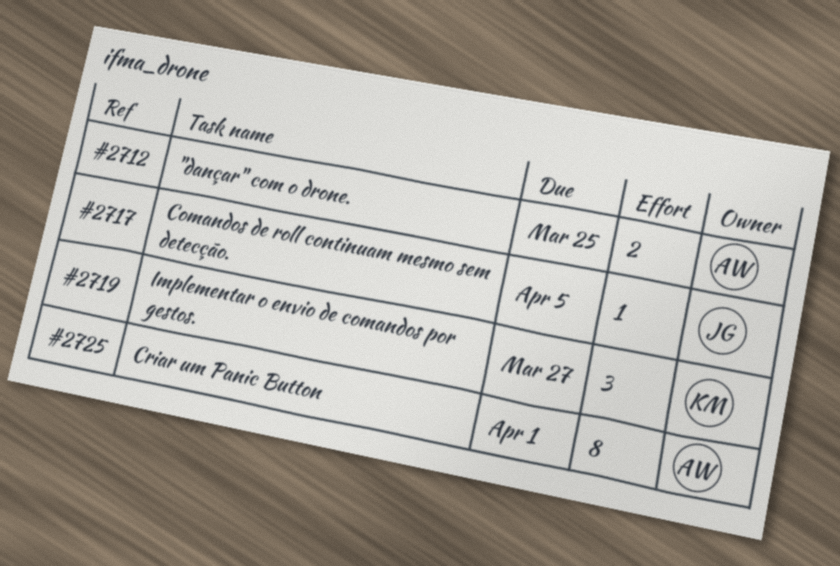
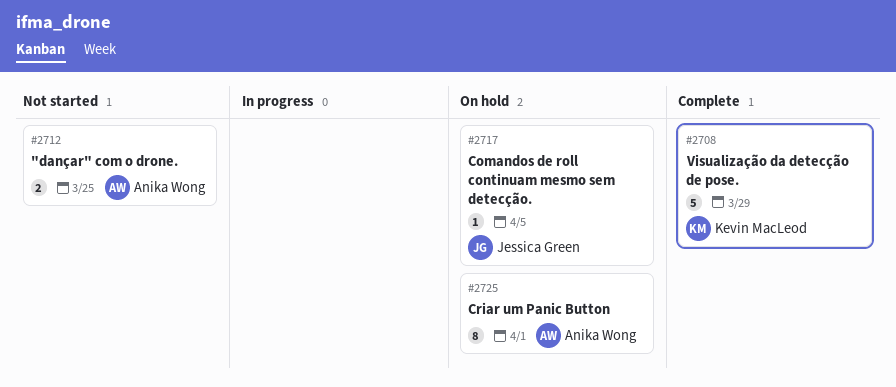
#2708: none -> present
#2719: present -> none

